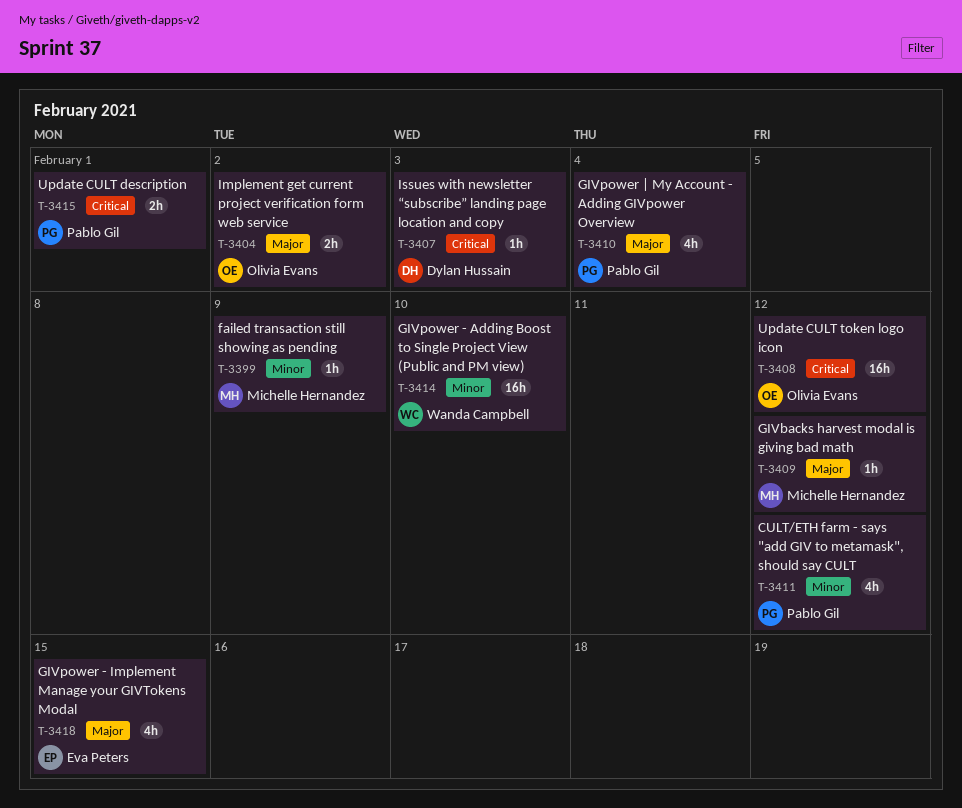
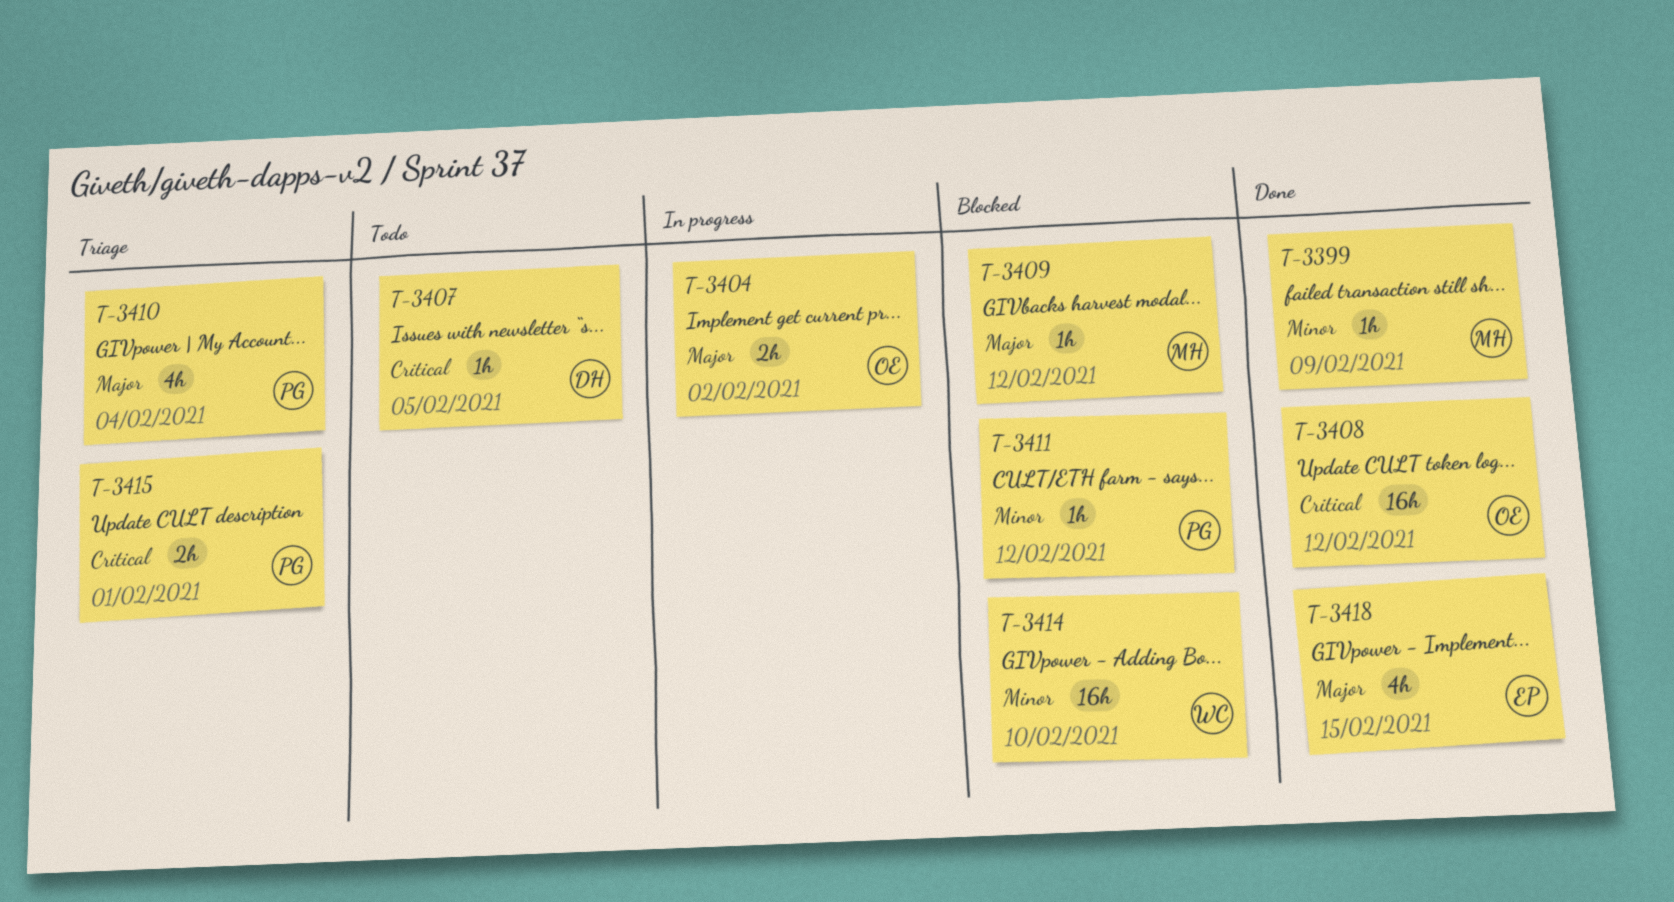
T-3407, due: Feb 3 -> Feb 5
T-3411, estimate: 4h -> 1h

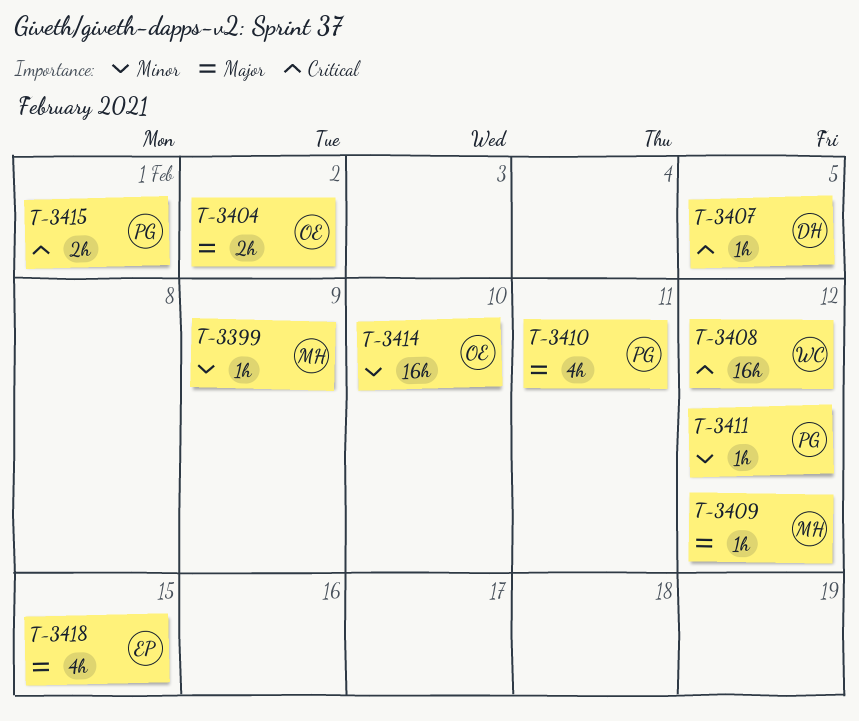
T-3408, owner: OE -> WC
T-3410, due: Feb 4 -> Feb 11
T-3414, owner: WC -> OE

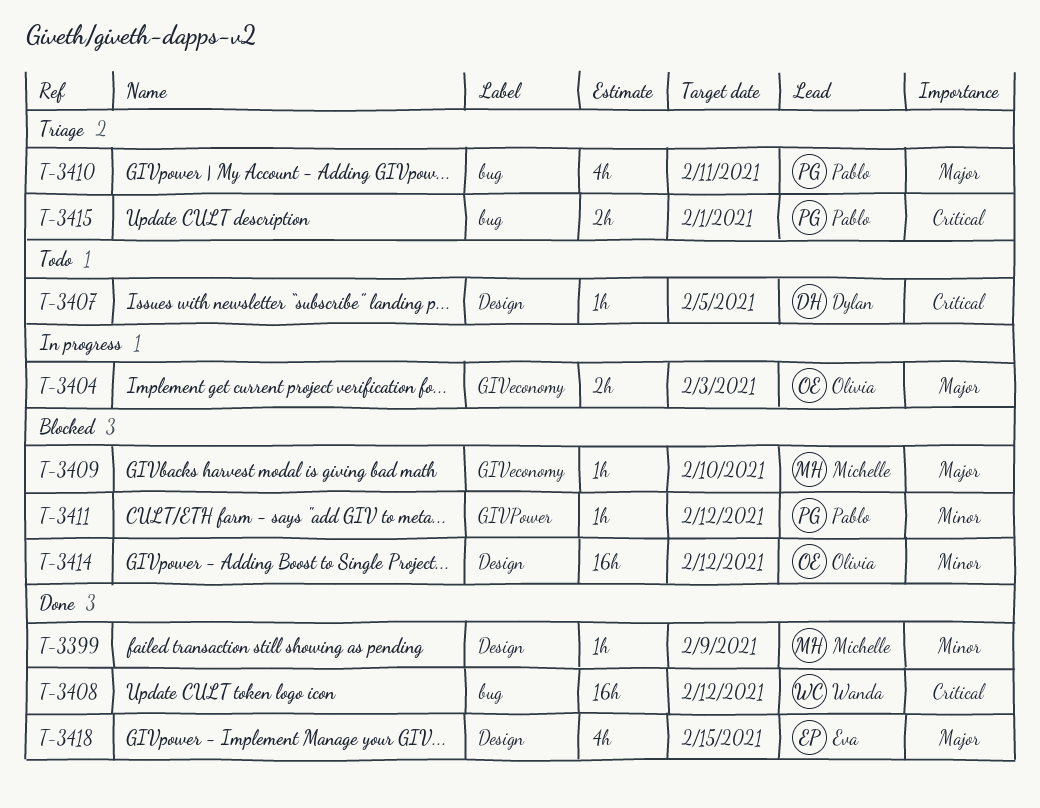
T-3404, due: Feb 2 -> Feb 3
T-3409, due: Feb 12 -> Feb 10
T-3414, due: Feb 10 -> Feb 12

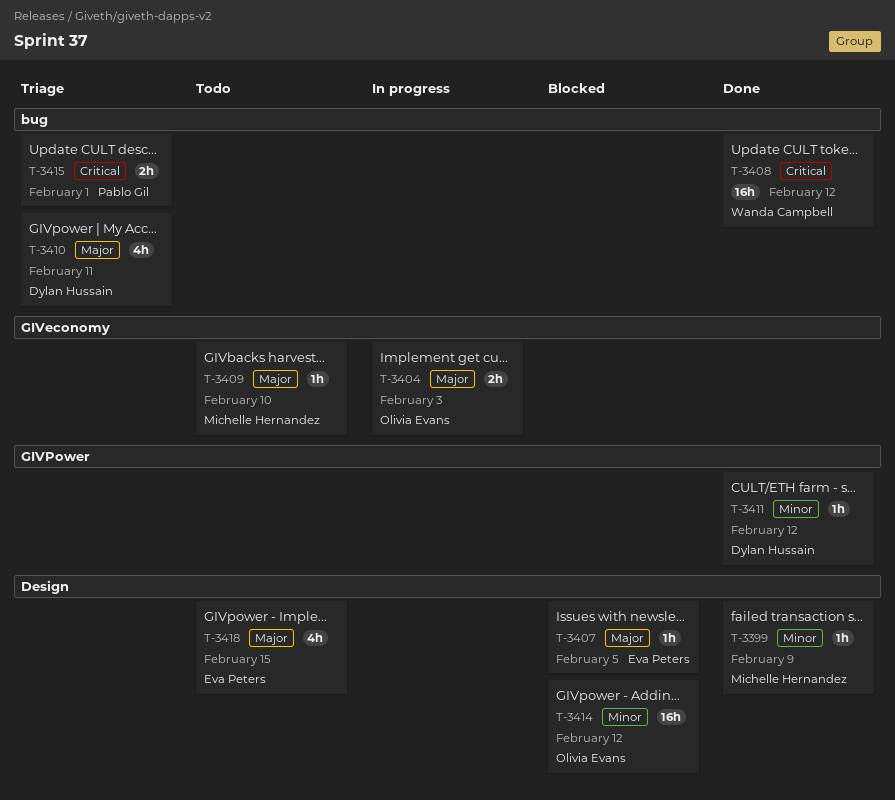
T-3407, status: Todo -> Blocked
T-3407, owner: Dylan Hussain -> Eva Peters
T-3407, priority: Critical -> Major
T-3409, status: Blocked -> Todo
T-3410, owner: Pablo Gil -> Dylan Hussain
T-3411, status: Blocked -> Done
T-3411, owner: Pablo Gil -> Dylan Hussain
T-3418, status: Done -> Todo

